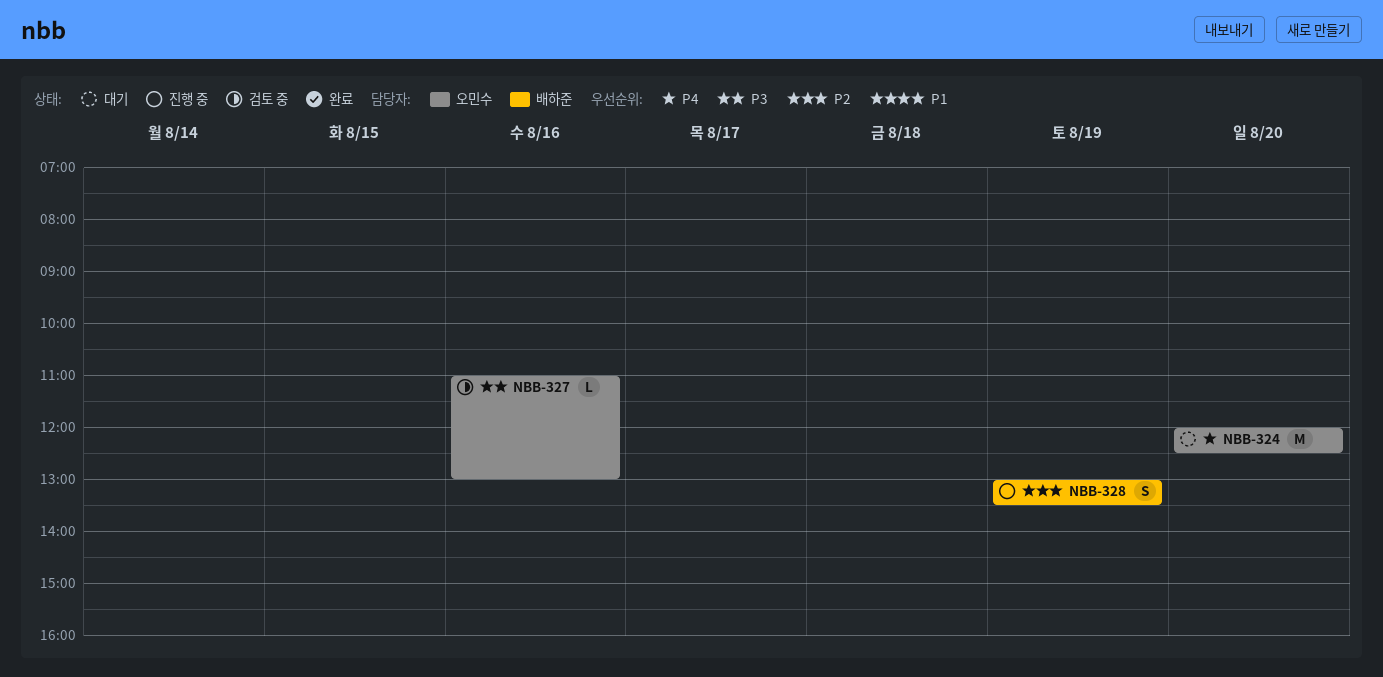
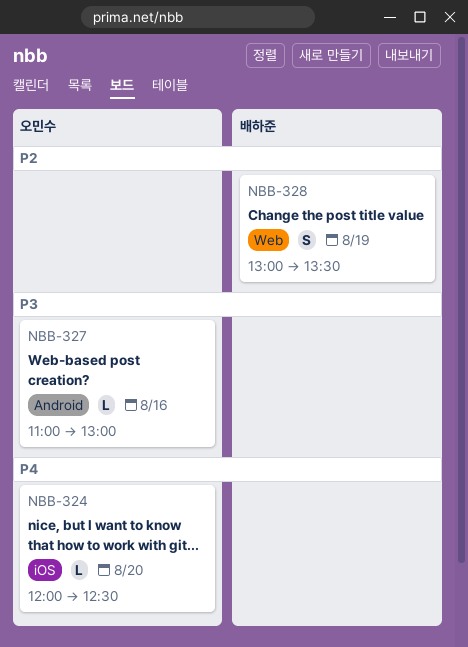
NBB-324, estimate: M -> L

